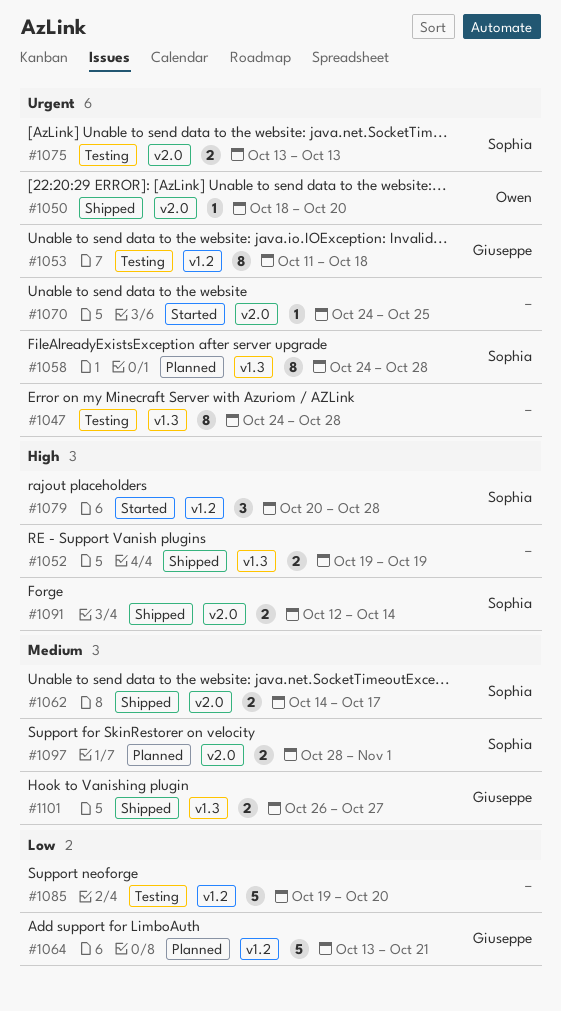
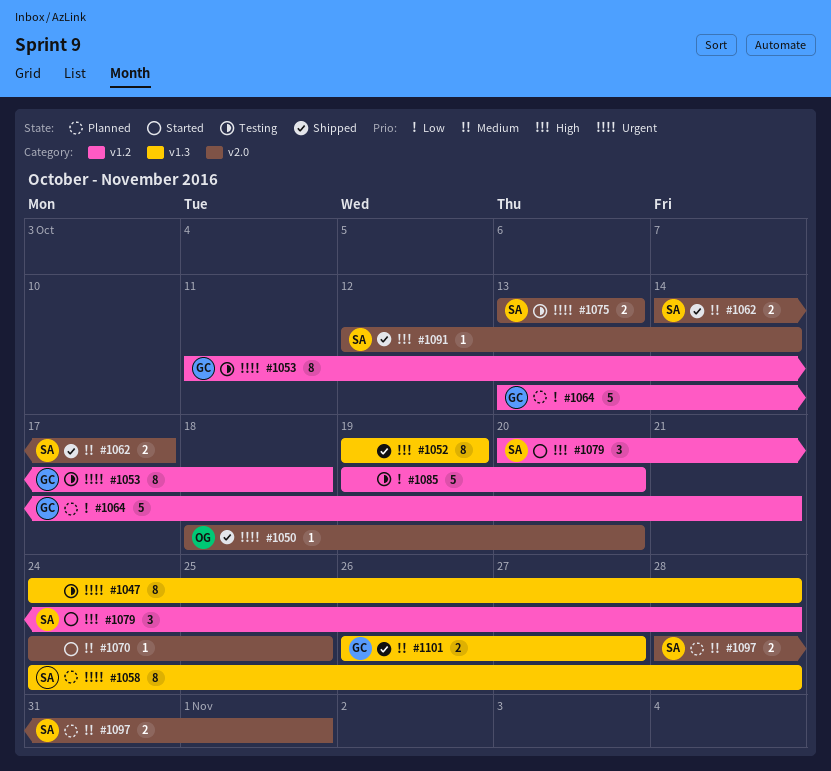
#1052, estimate: 2 -> 8
#1070, priority: Urgent -> Medium
#1091, estimate: 2 -> 1

